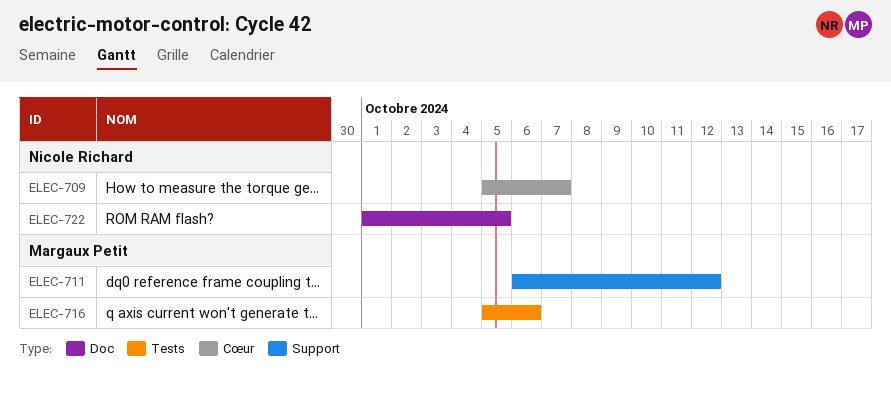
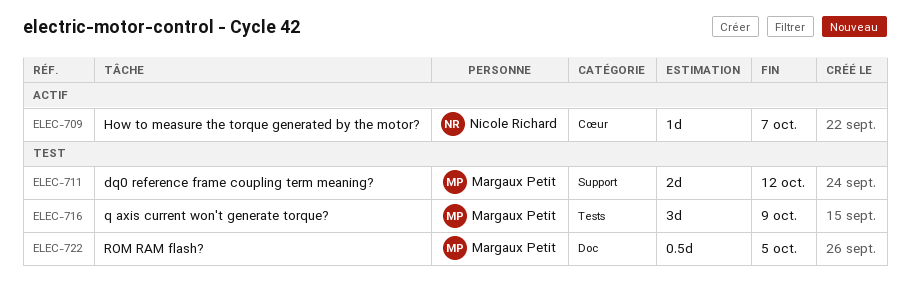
ELEC-716, due: Oct 6 -> Oct 9
ELEC-722, owner: Nicole Richard -> Margaux Petit

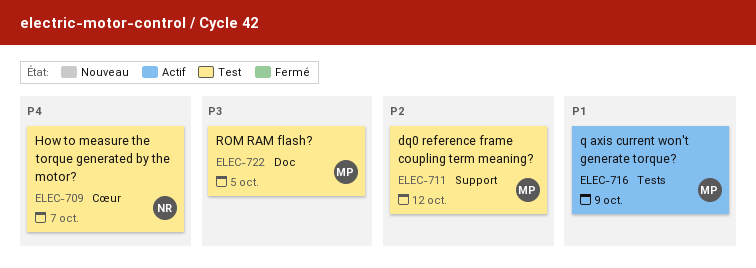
ELEC-709, status: Actif -> Test
ELEC-716, status: Test -> Actif

